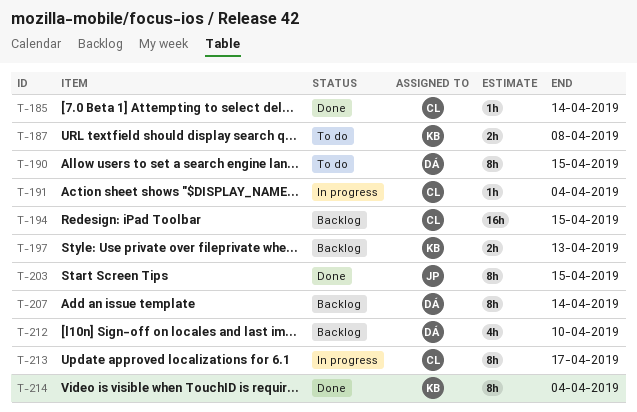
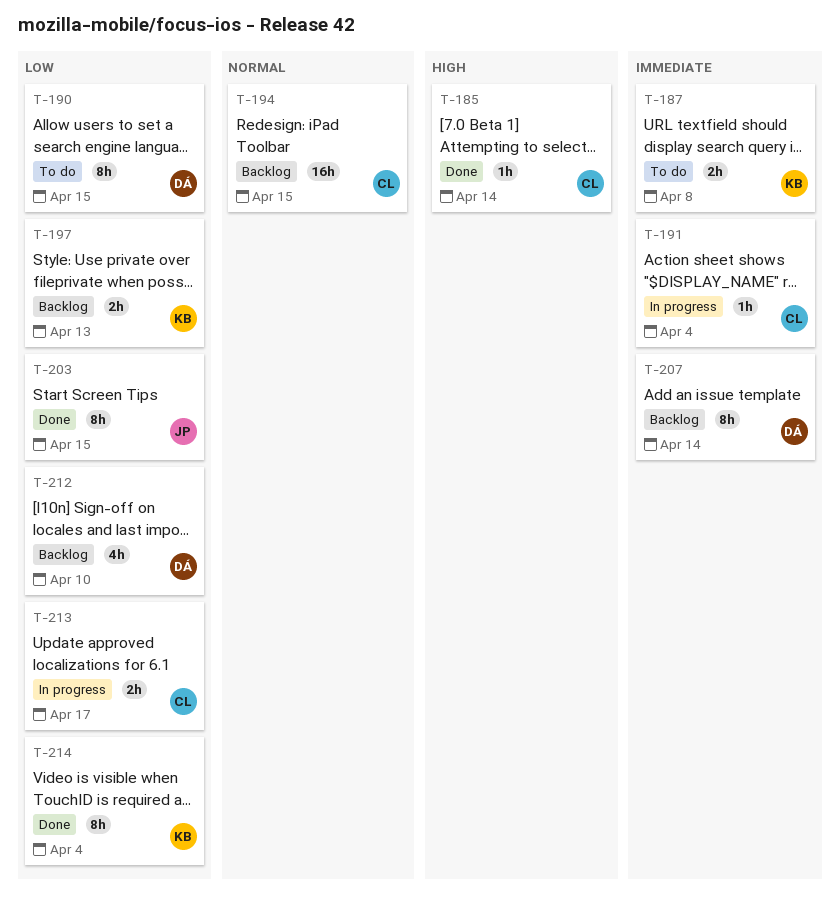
T-213, estimate: 8h -> 2h

